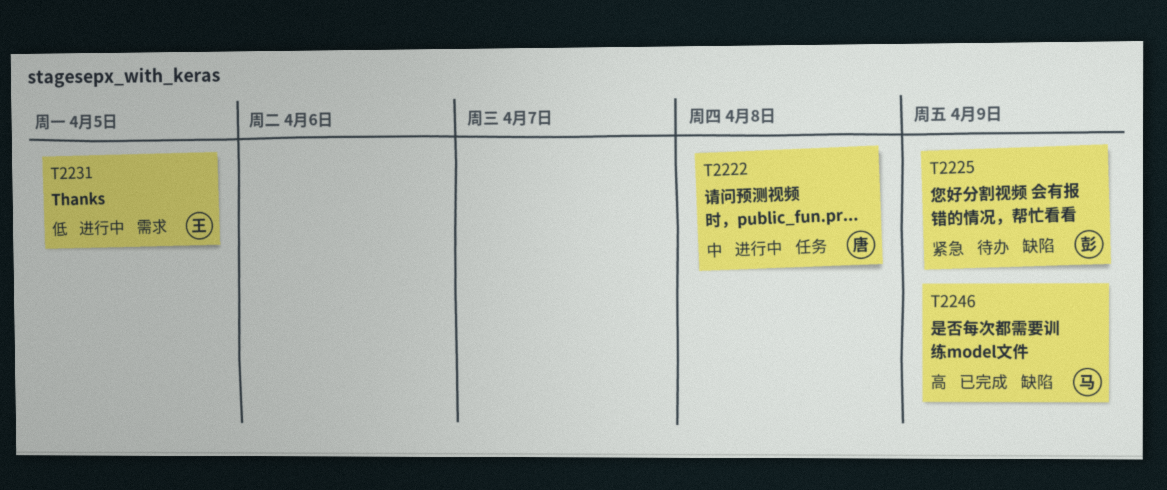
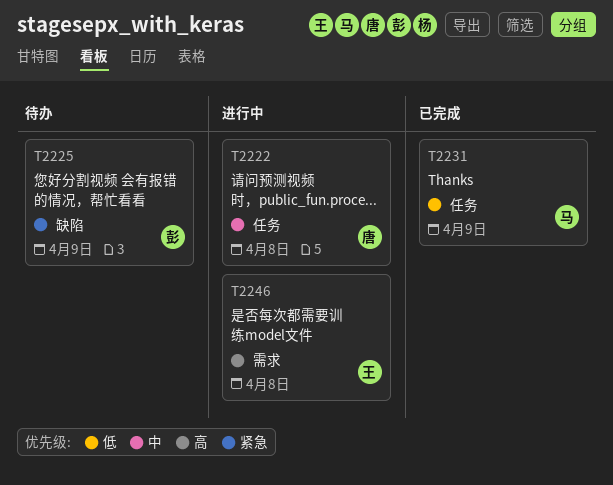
T2231, status: 进行中 -> 已完成
T2231, owner: 王 -> 马
T2231, label: 需求 -> 任务
T2231, due: Apr 5 -> Apr 9
T2246, status: 已完成 -> 进行中
T2246, owner: 马 -> 王
T2246, label: 缺陷 -> 需求
T2246, due: Apr 9 -> Apr 8

